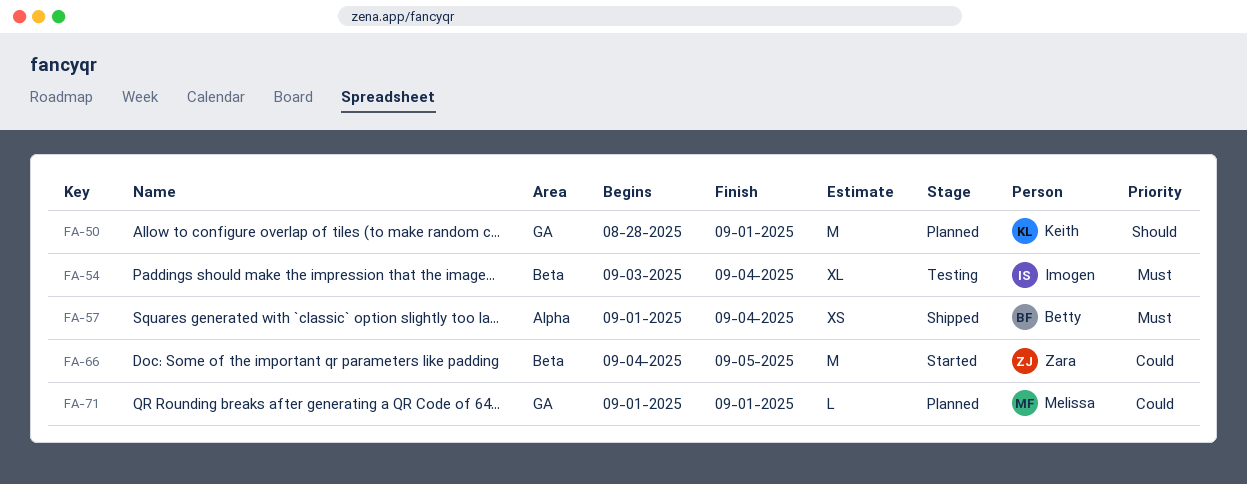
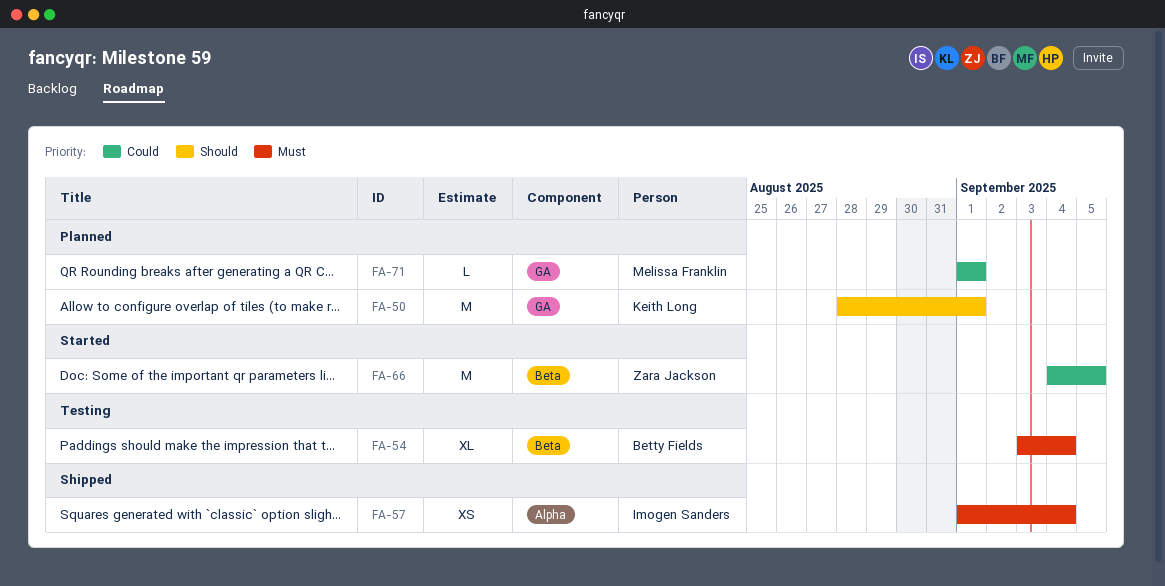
FA-54, owner: Imogen Sanders -> Betty Fields
FA-57, owner: Betty Fields -> Imogen Sanders

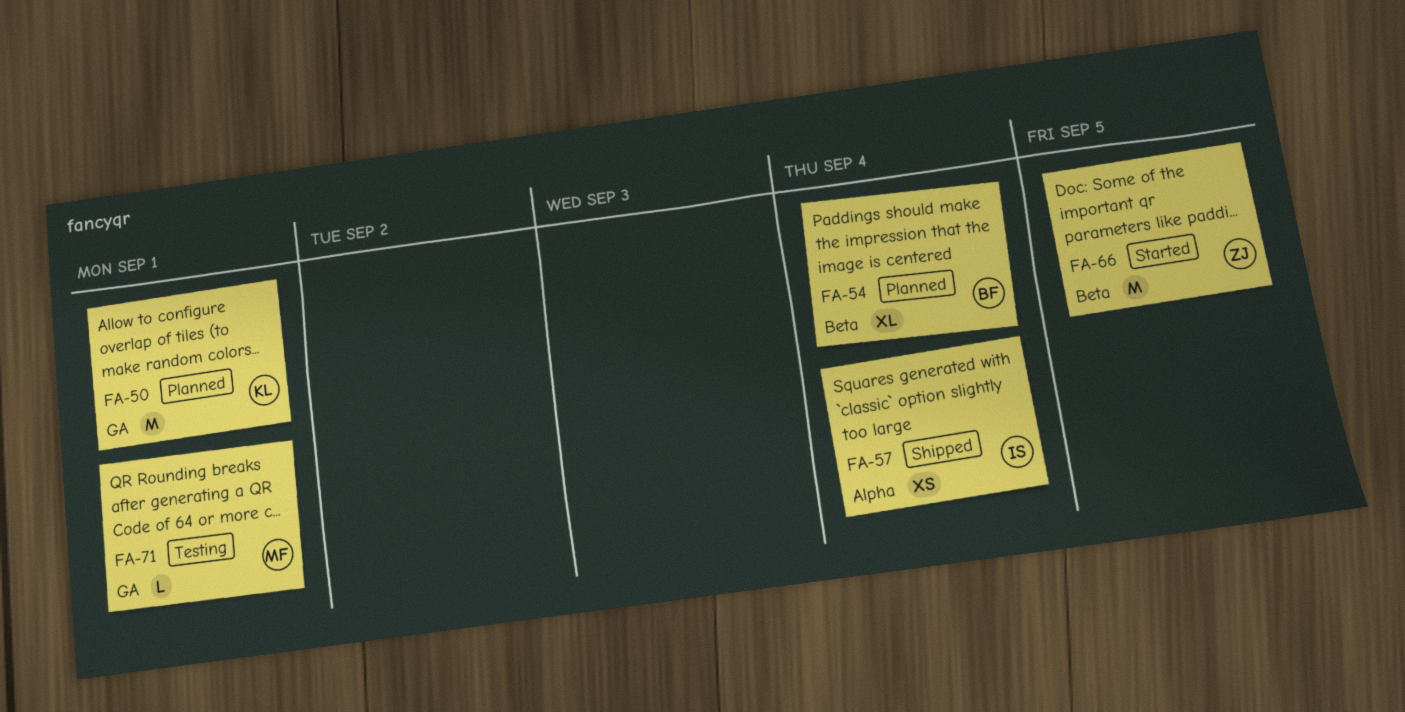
FA-54, status: Testing -> Planned
FA-71, status: Planned -> Testing

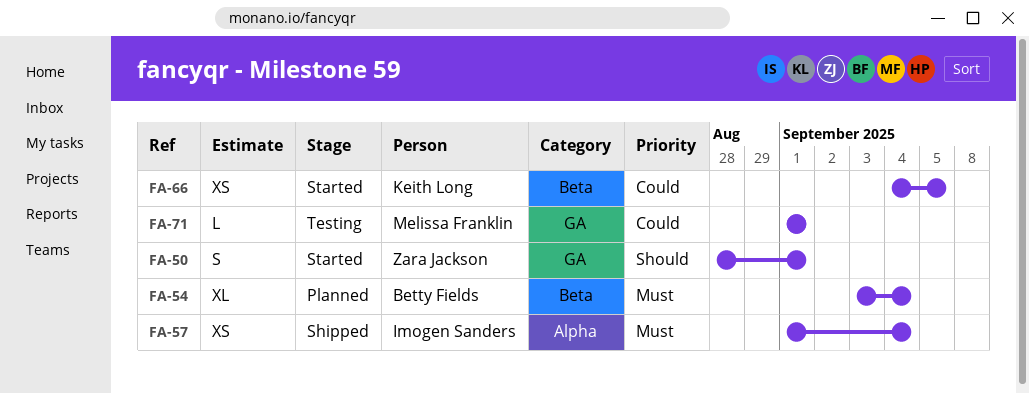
FA-50, status: Planned -> Started
FA-50, owner: Keith Long -> Zara Jackson
FA-50, estimate: M -> S
FA-66, owner: Zara Jackson -> Keith Long
FA-66, estimate: M -> XS

